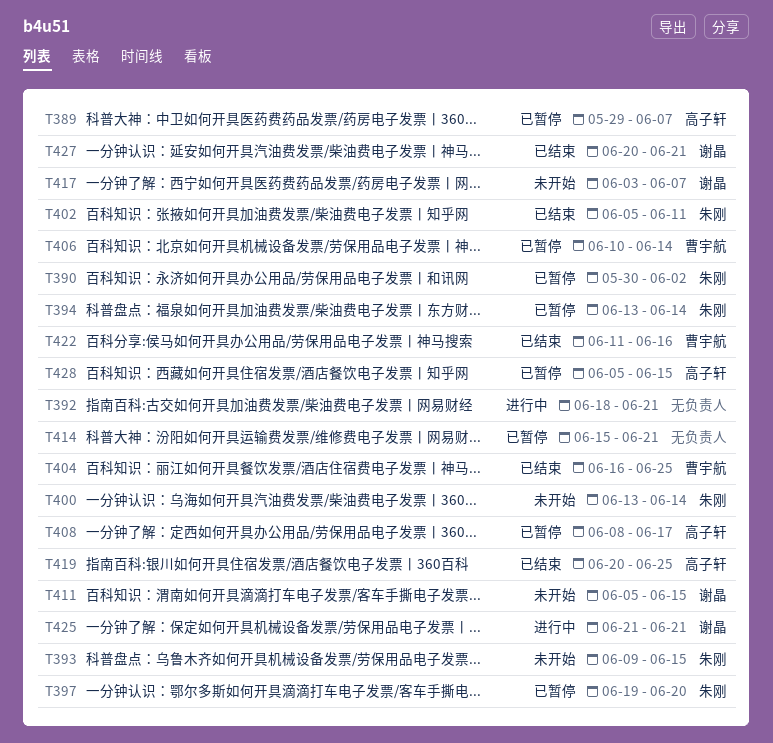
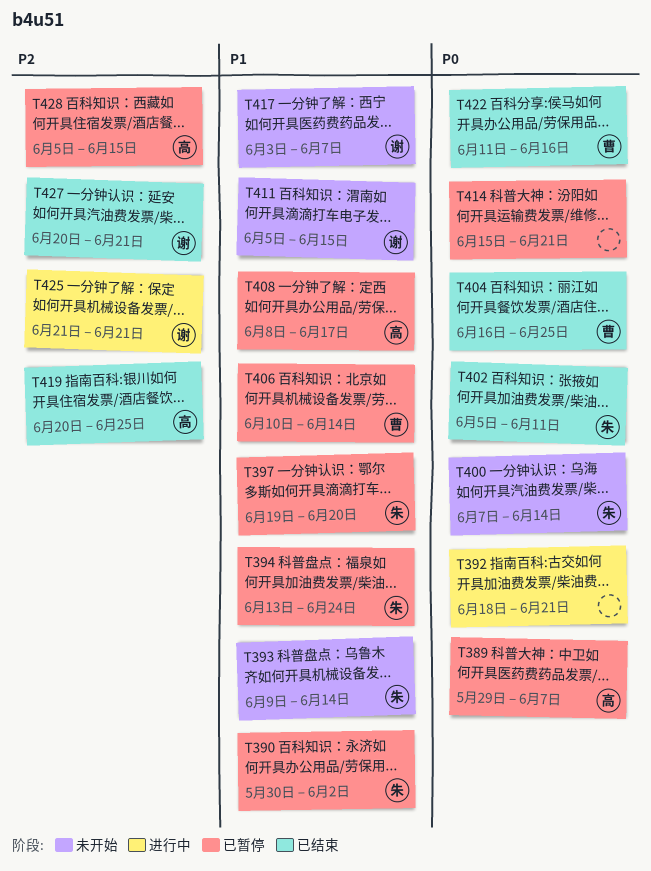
T393, due: Jun 15 -> Jun 14
T394, due: Jun 14 -> Jun 24
T400, start: Jun 13 -> Jun 7

